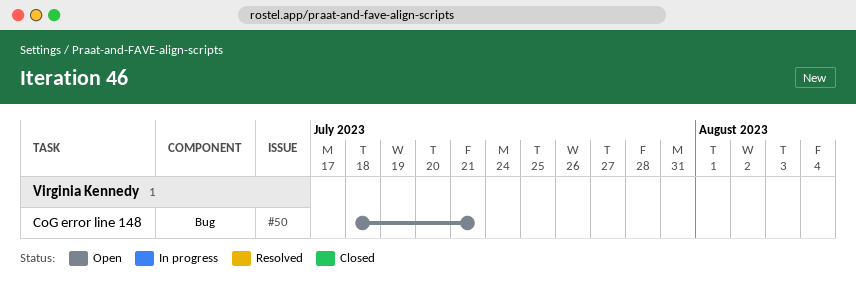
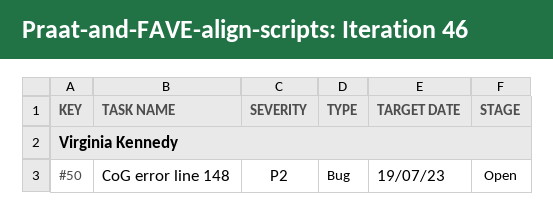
#50, due: Jul 21 -> Jul 19

